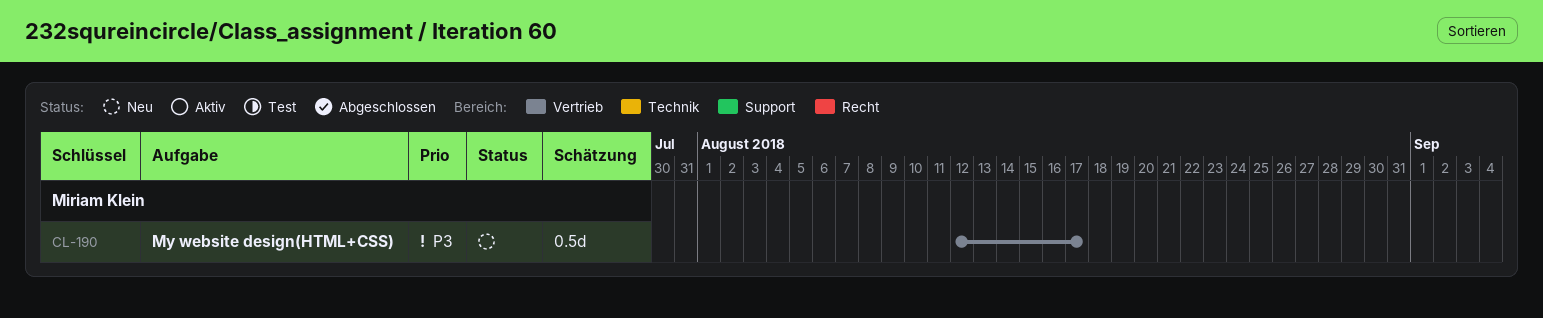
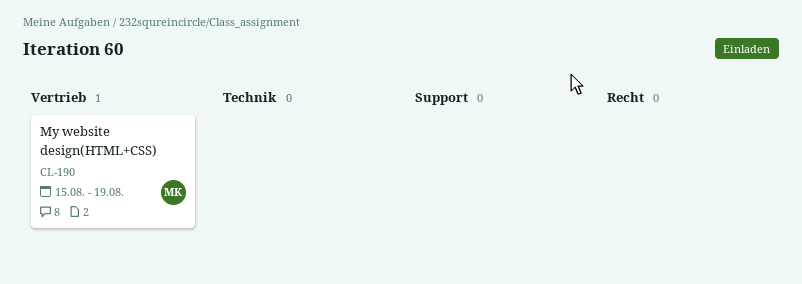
CL-190, start: Aug 12 -> Aug 15
CL-190, due: Aug 17 -> Aug 19

